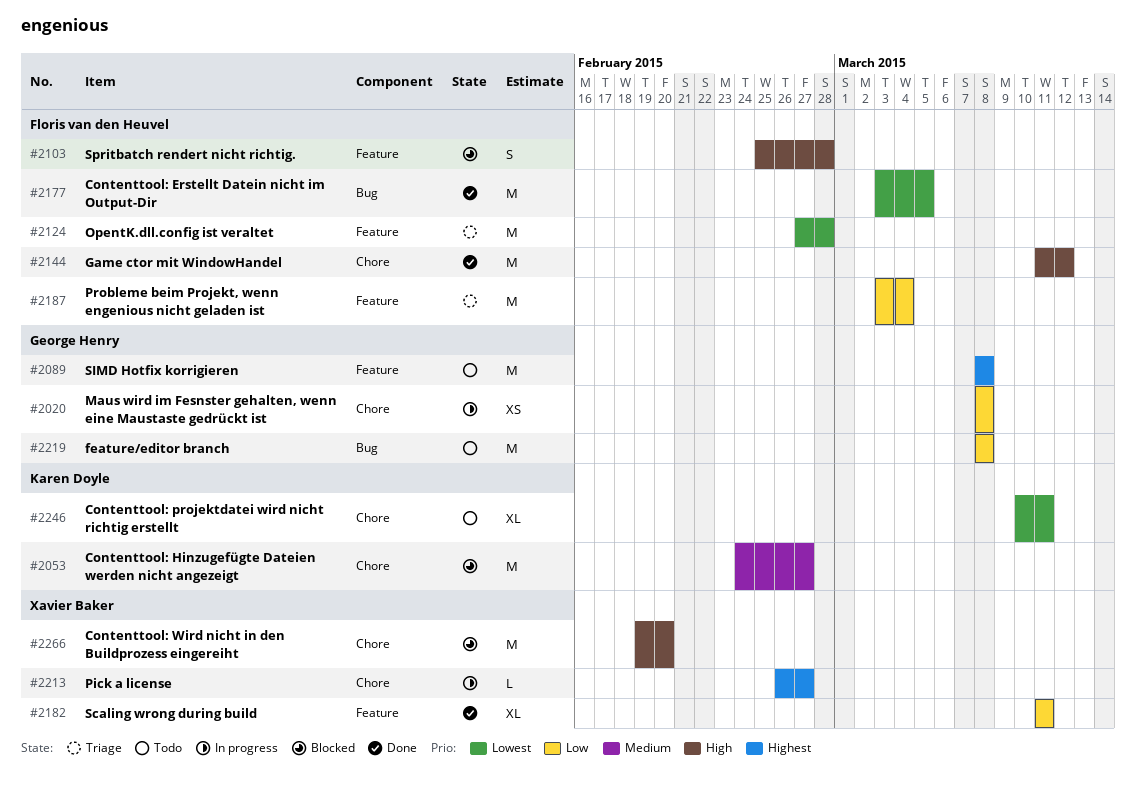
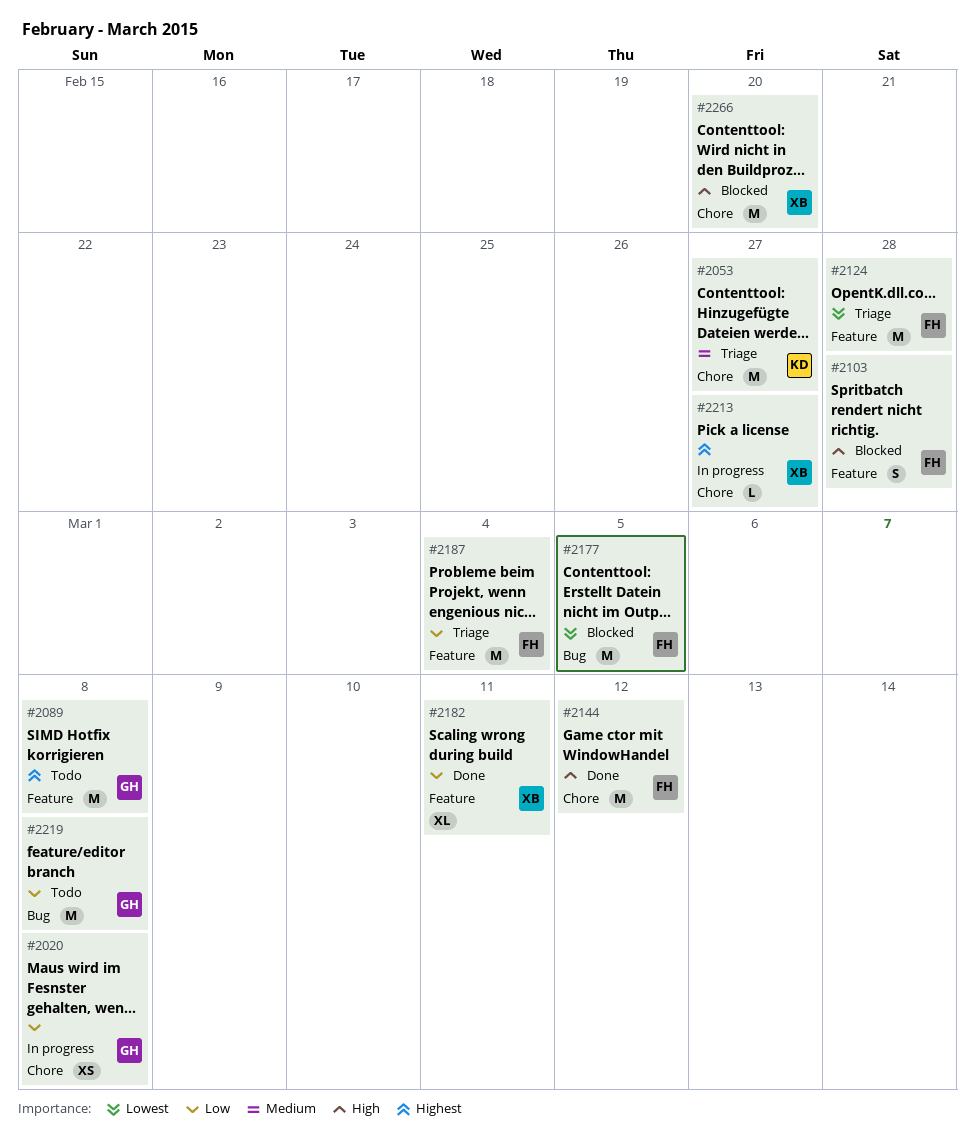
#2053, status: Blocked -> Triage
#2177, status: Done -> Blocked
#2246: present -> none

